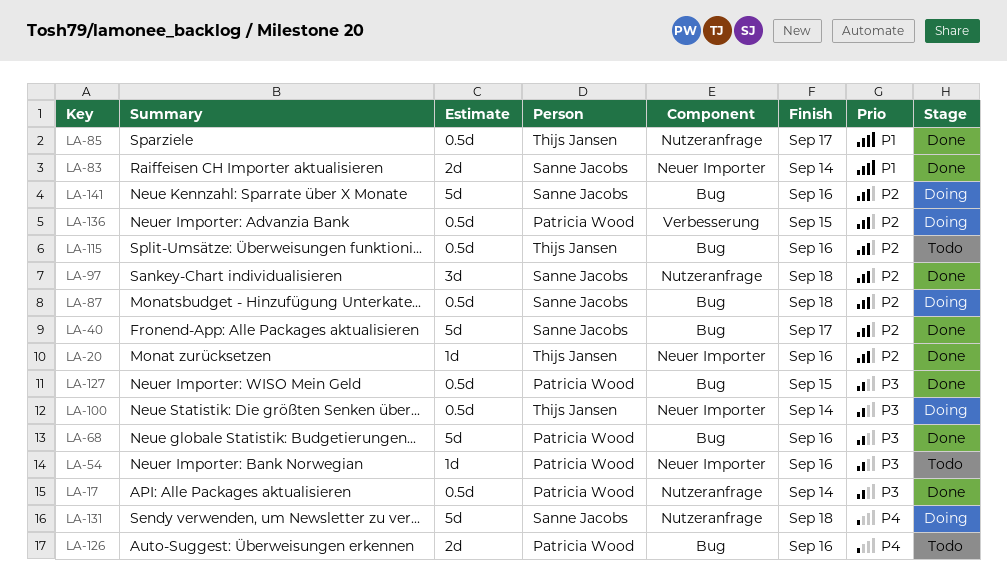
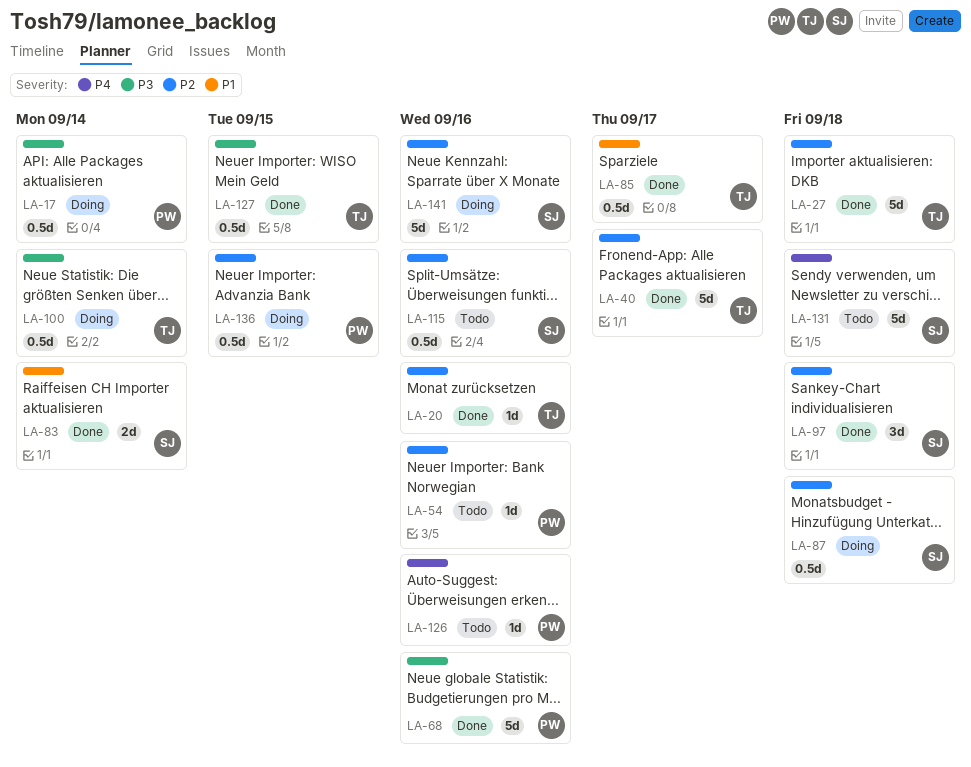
LA-17, status: Done -> Doing
LA-27: none -> present
LA-40, owner: Sanne Jacobs -> Thijs Jansen
LA-54, priority: P3 -> P2
LA-115, owner: Thijs Jansen -> Sanne Jacobs
LA-126, estimate: 2d -> 1d
LA-127, owner: Patricia Wood -> Thijs Jansen
LA-131, status: Doing -> Todo

